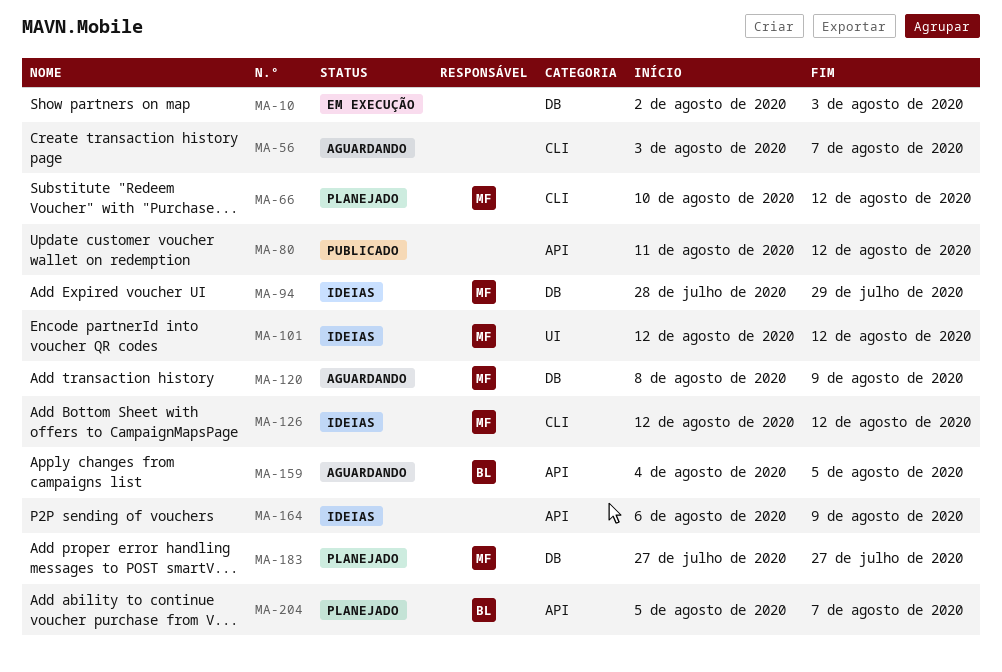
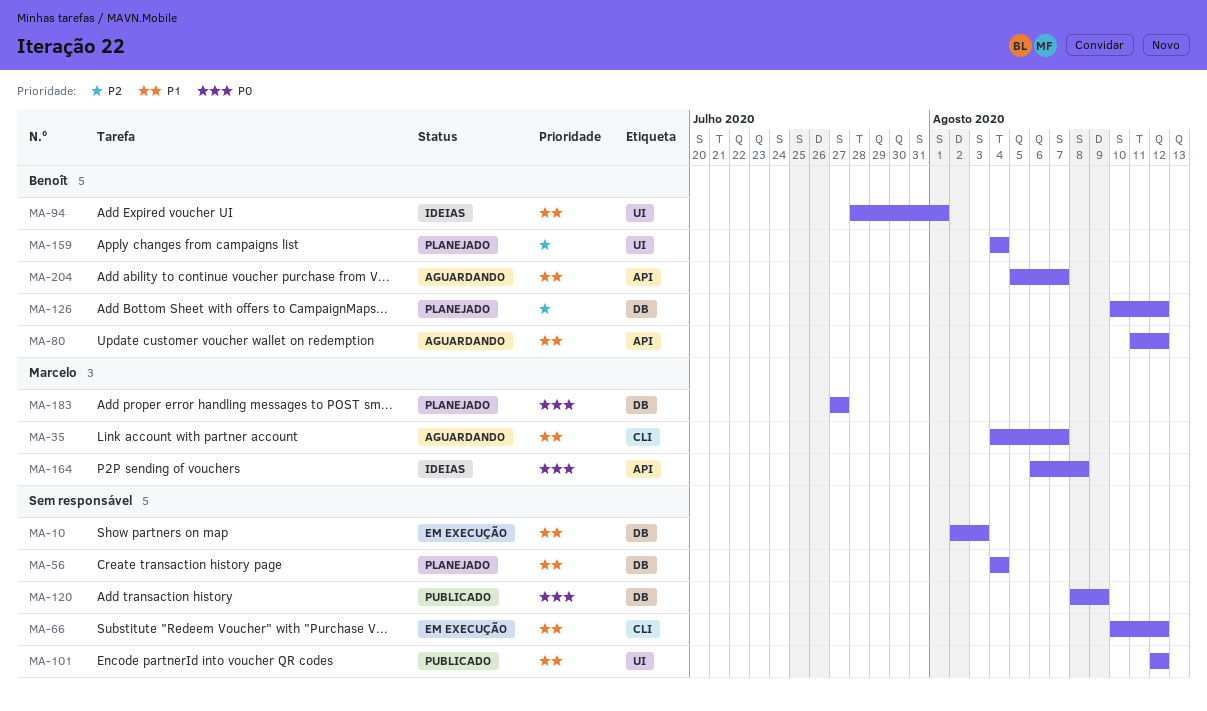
MA-35: none -> present
MA-56, status: Aguardando -> Planejado
MA-56, label: CLI -> DB
MA-56, start: Aug 3 -> Aug 4
MA-56, due: Aug 7 -> Aug 4
MA-66, status: Planejado -> Em execução
MA-66, owner: Marcelo -> none
MA-80, status: Publicado -> Aguardando
MA-80, owner: none -> Benoît
MA-94, owner: Marcelo -> Benoît
MA-94, label: DB -> UI
MA-94, due: Jul 29 -> Aug 1
MA-101, status: Ideias -> Publicado
MA-101, owner: Marcelo -> none
MA-120, status: Aguardando -> Publicado
MA-120, owner: Marcelo -> none
MA-126, status: Ideias -> Planejado
MA-126, owner: Marcelo -> Benoît
MA-126, label: CLI -> DB
MA-126, start: Aug 12 -> Aug 10
MA-159, status: Aguardando -> Planejado
MA-159, label: API -> UI
MA-159, due: Aug 5 -> Aug 4
MA-164, owner: none -> Marcelo
MA-164, due: Aug 9 -> Aug 8
MA-204, status: Planejado -> Aguardando

